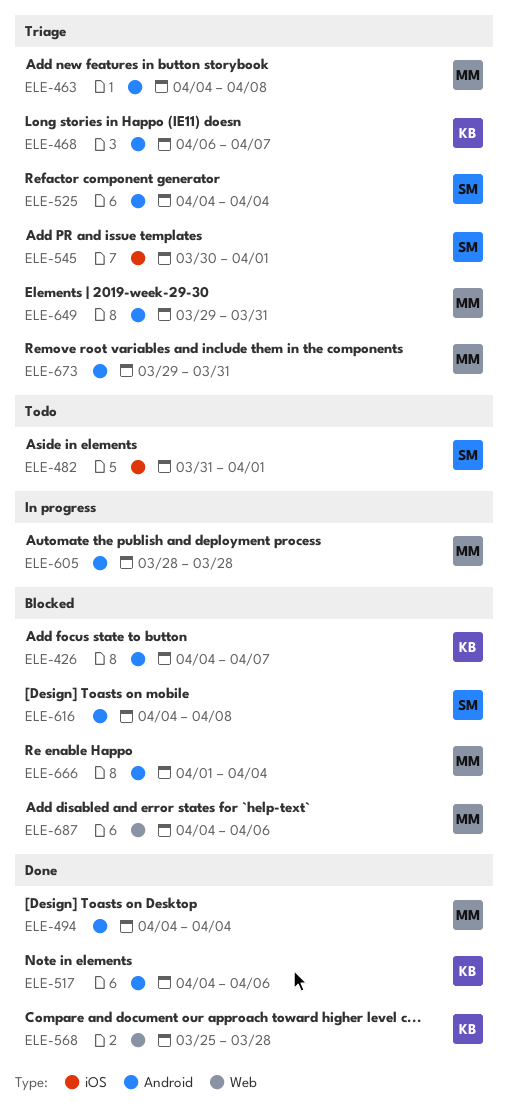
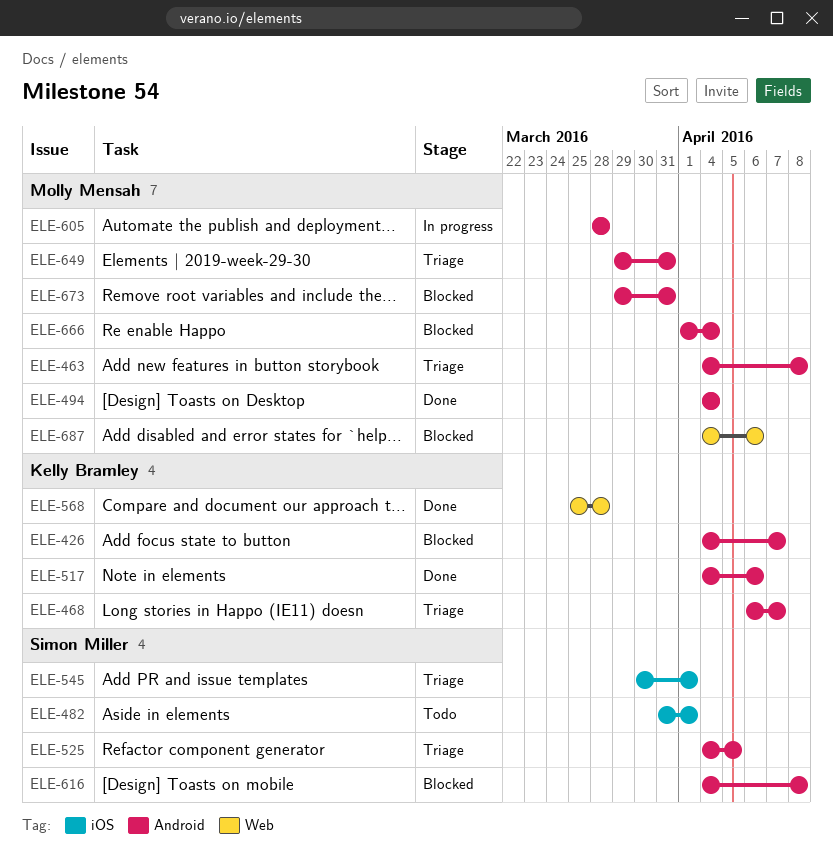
ELE-525, due: Apr 4 -> Apr 5
ELE-673, status: Triage -> Blocked

